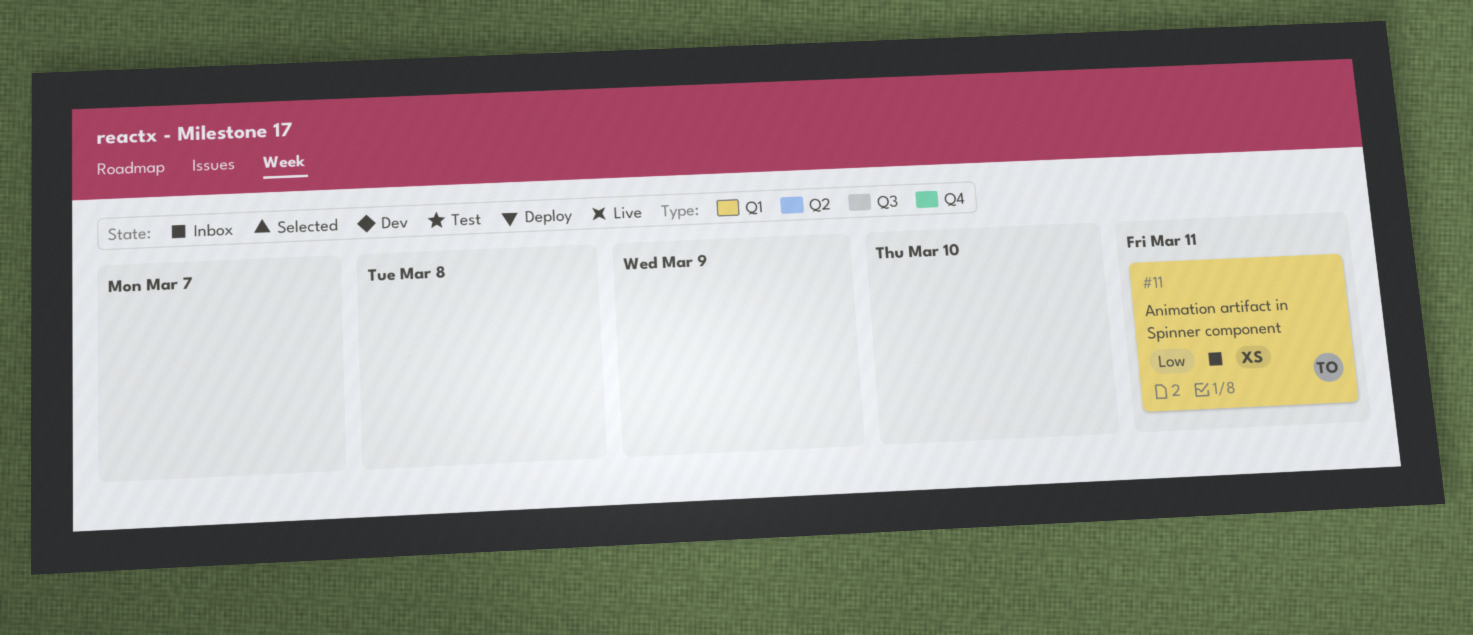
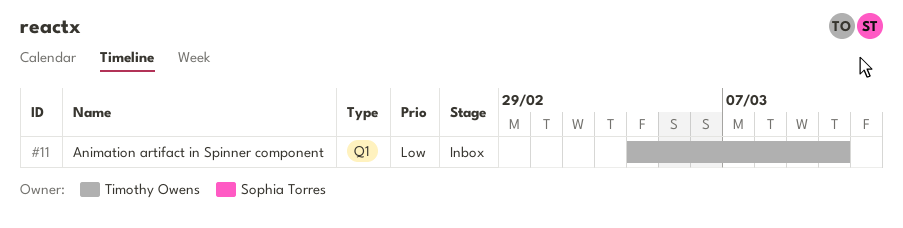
#11, due: Mar 11 -> Mar 10

